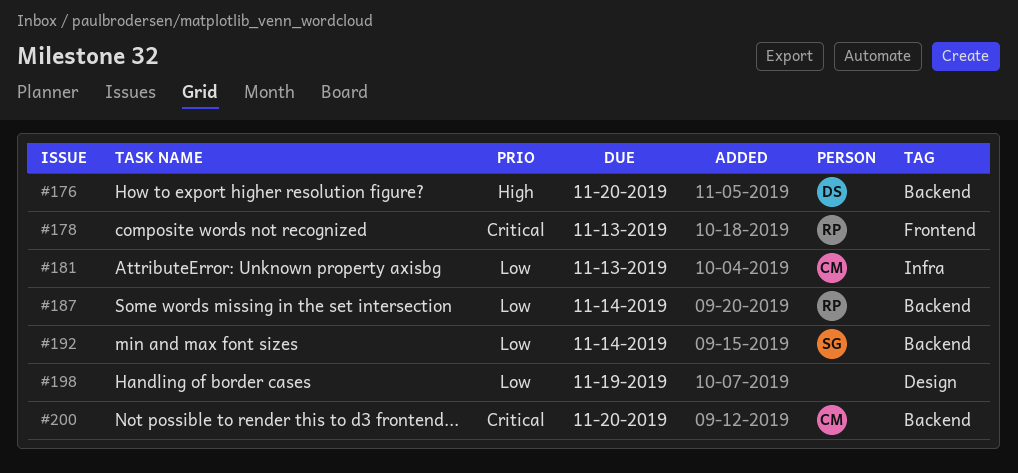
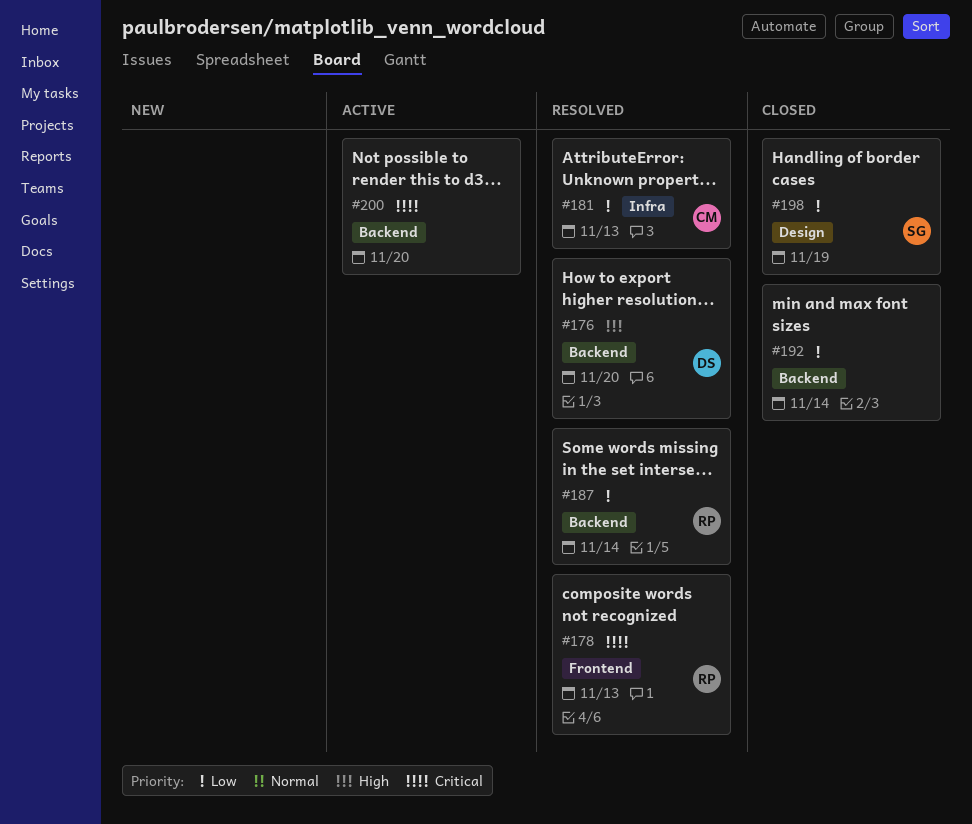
#192, owner: SG -> none
#198, owner: none -> SG
#200, owner: CM -> none

